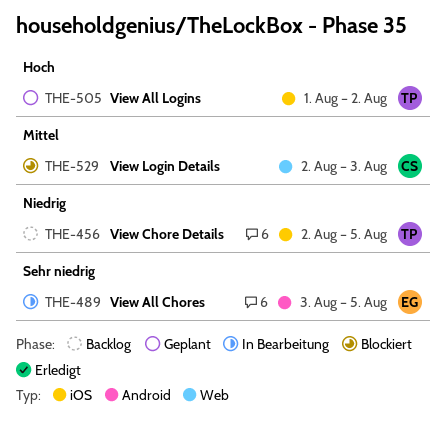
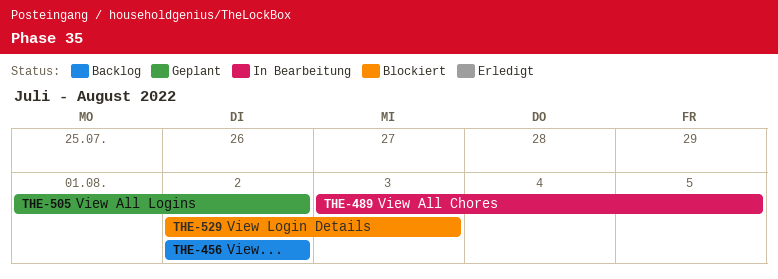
THE-456, due: Aug 5 -> Aug 2

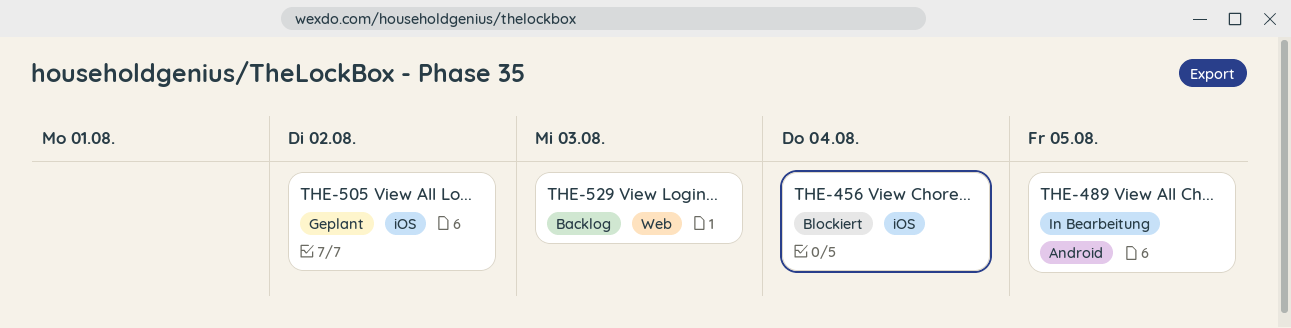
THE-456, status: Backlog -> Blockiert
THE-456, due: Aug 2 -> Aug 4
THE-529, status: Blockiert -> Backlog

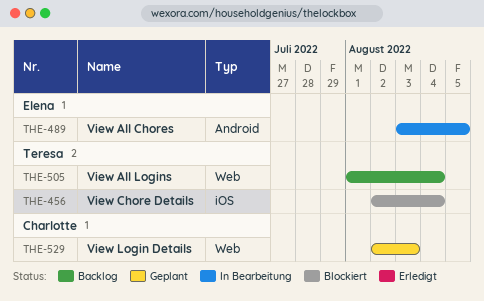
THE-505, status: Geplant -> Backlog
THE-505, label: iOS -> Web
THE-505, due: Aug 2 -> Aug 4
THE-529, status: Backlog -> Geplant

